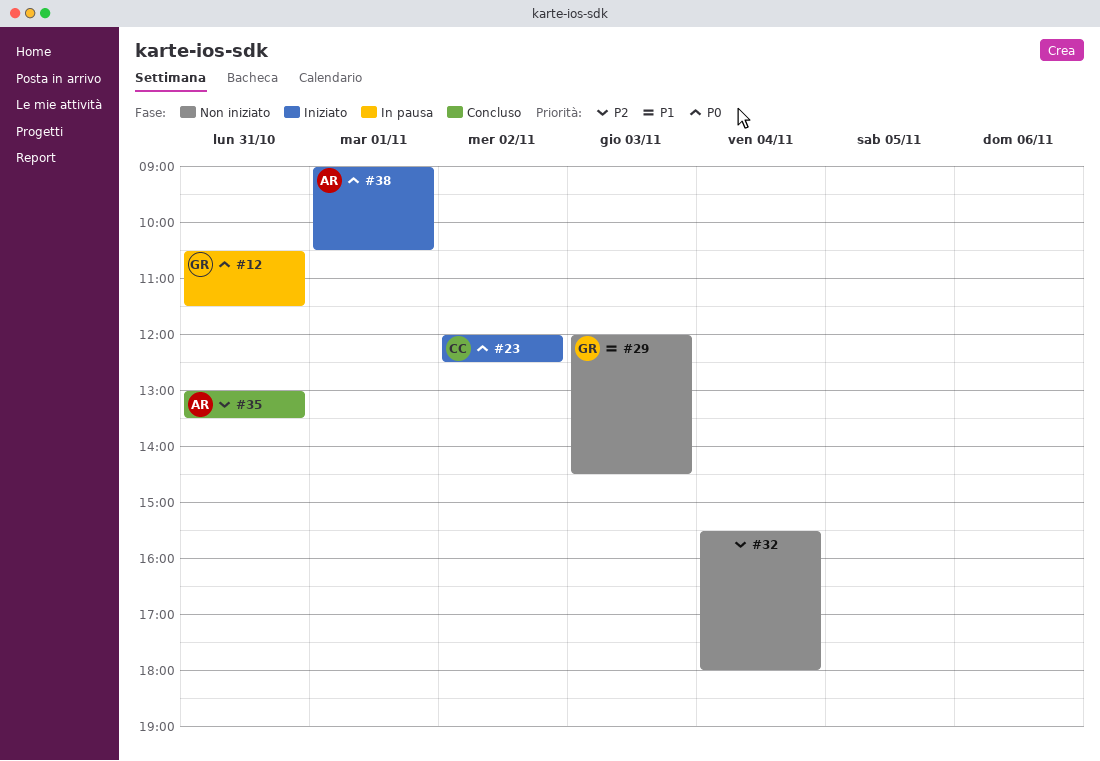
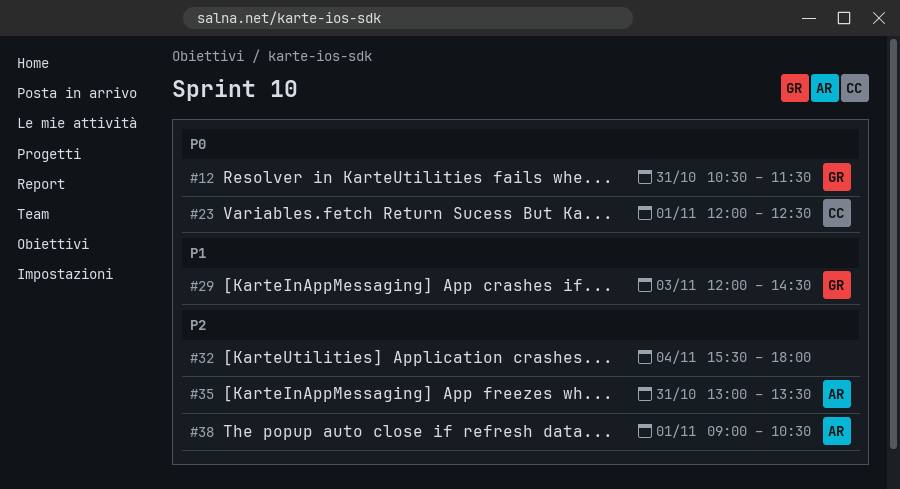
#23, day: Nov 2 -> Nov 1
#38, priority: P0 -> P2

